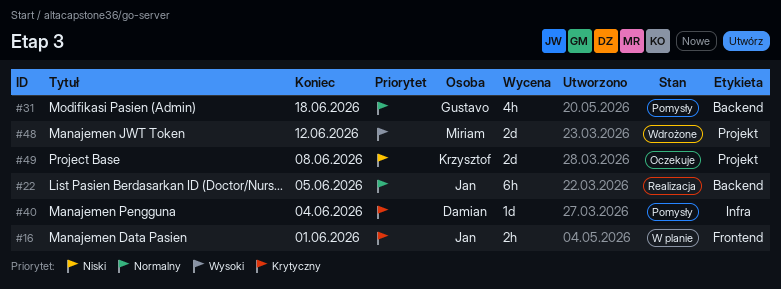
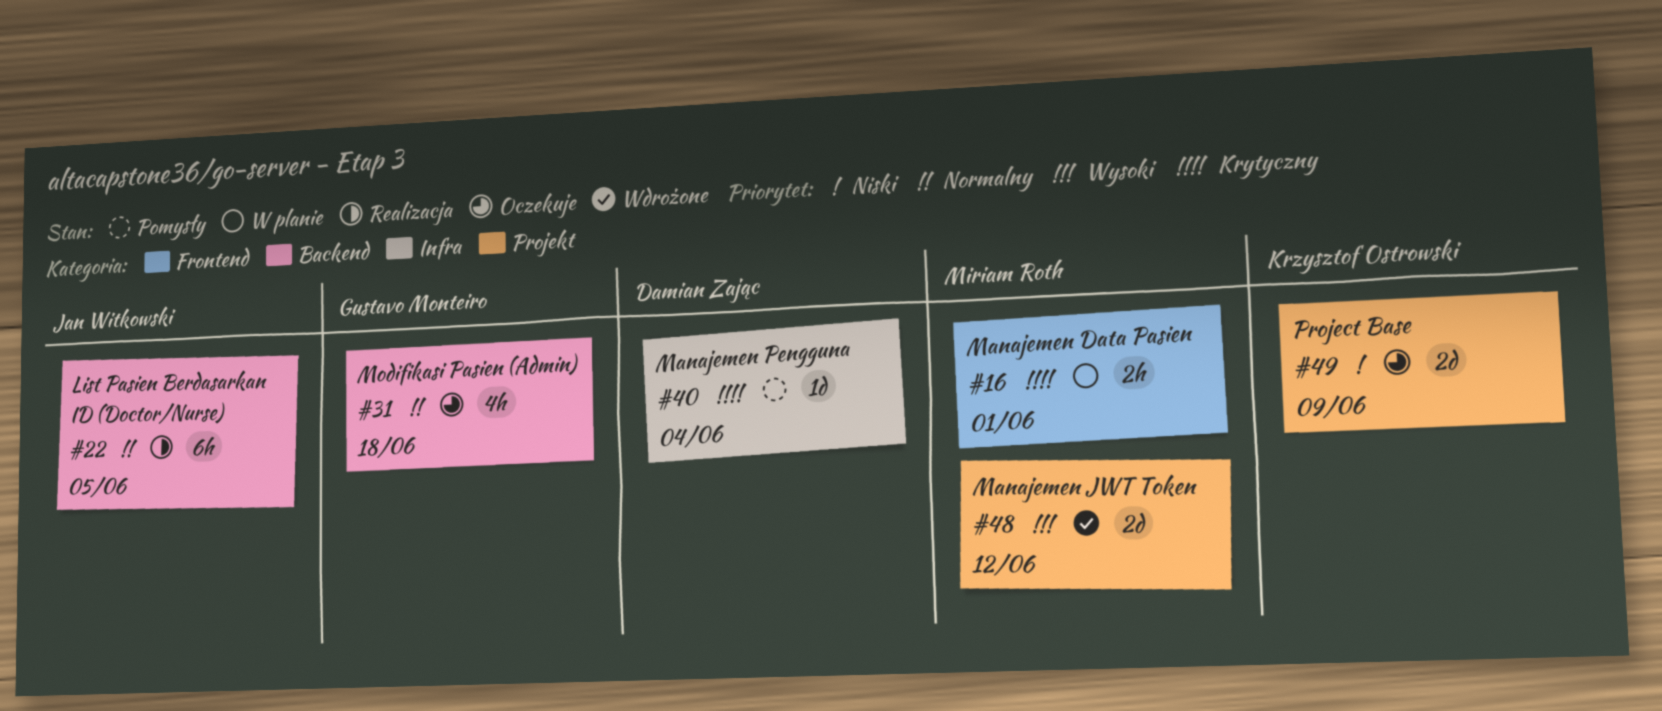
#16, owner: Jan Witkowski -> Miriam Roth
#31, status: Pomysły -> Oczekuje
#49, due: Jun 8 -> Jun 9

